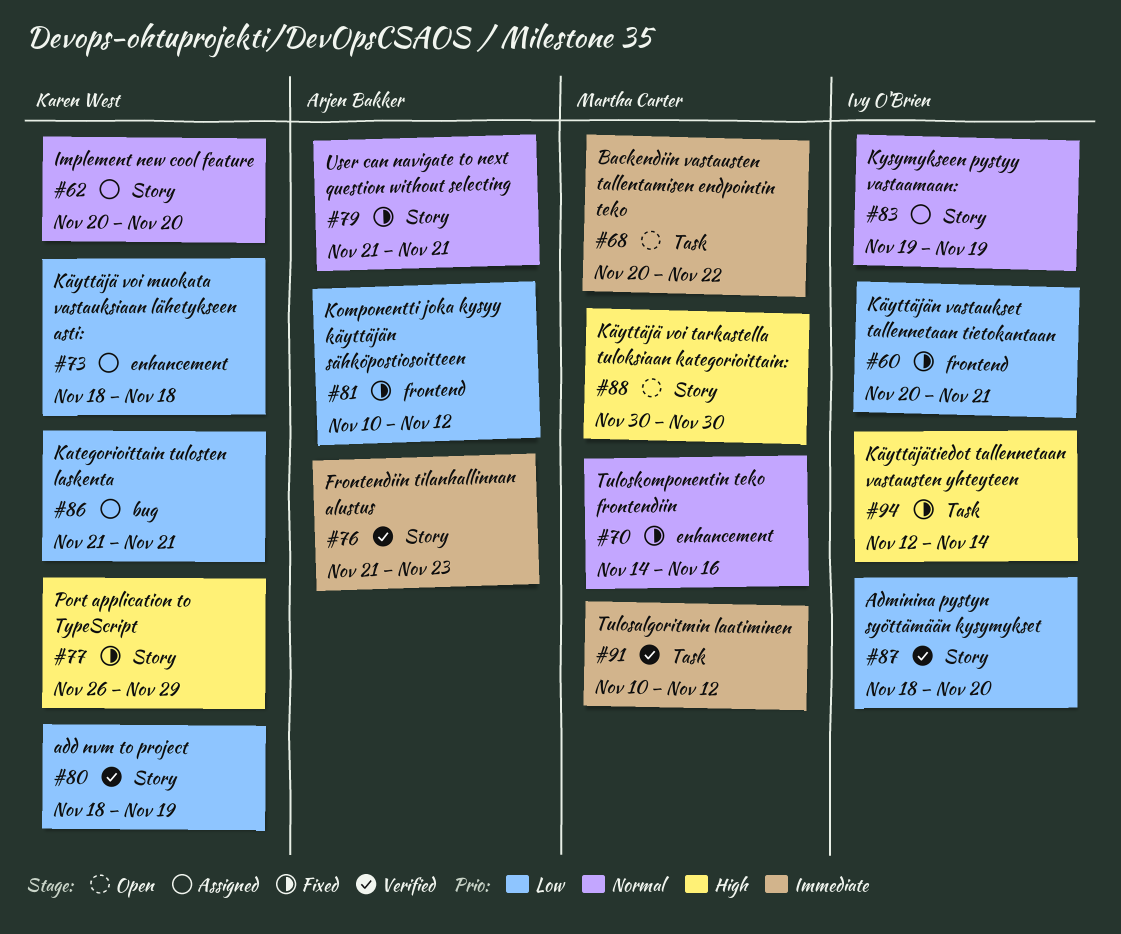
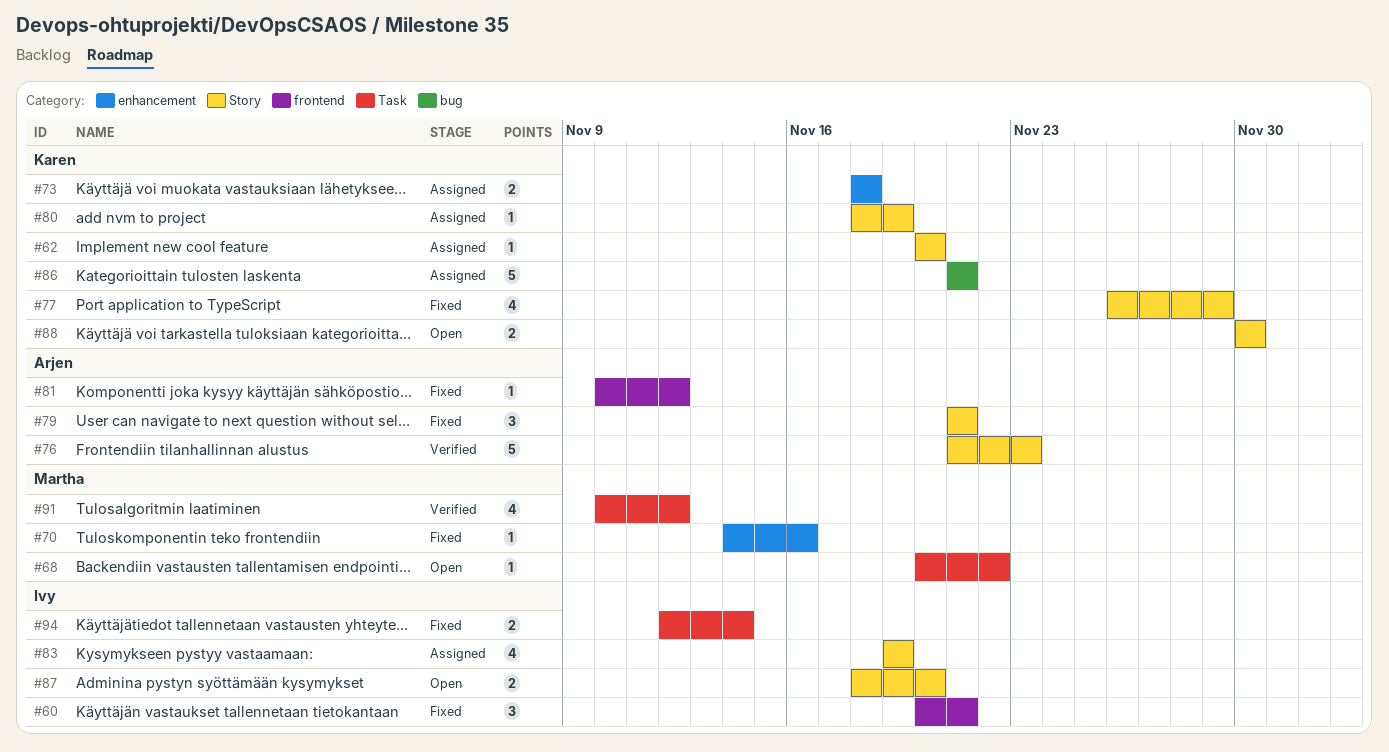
#80, status: Verified -> Assigned
#87, status: Verified -> Open
#88, owner: Martha Carter -> Karen West

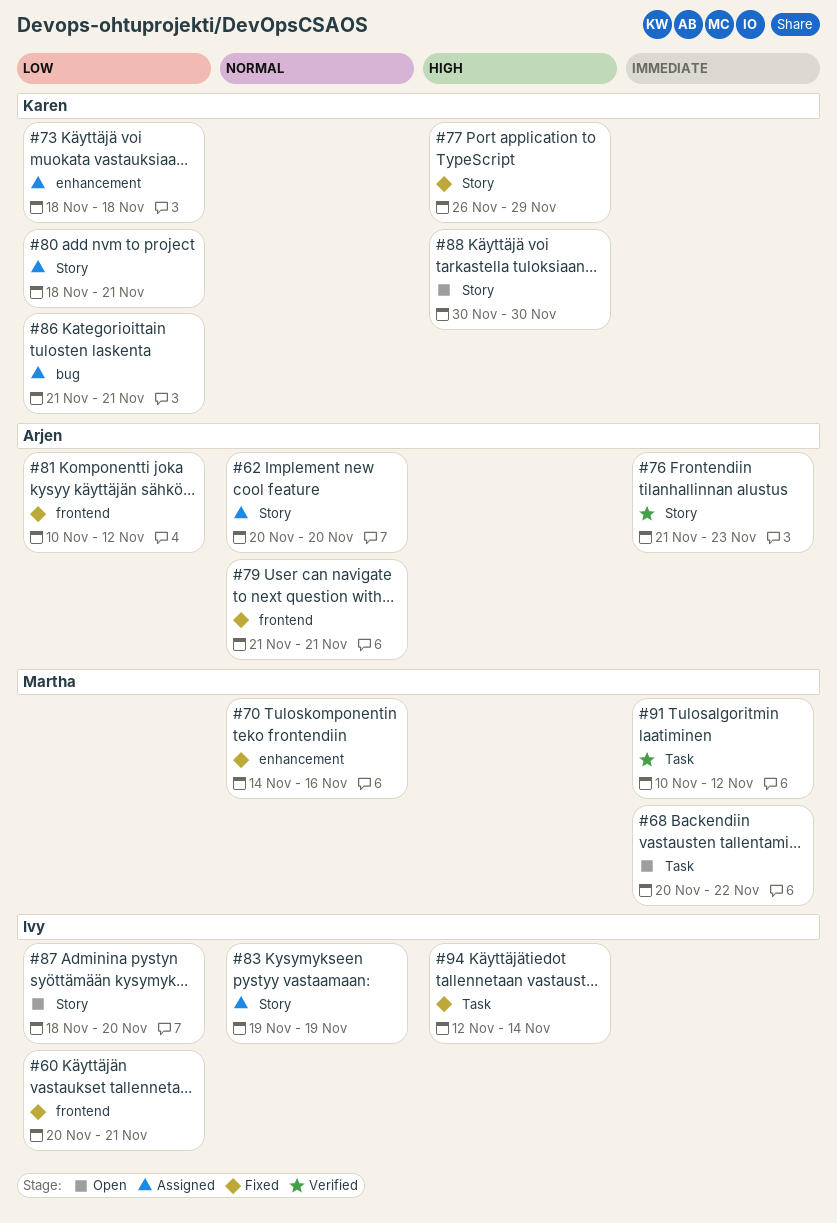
#62, owner: Karen -> Arjen
#79, label: Story -> frontend
#80, due: Nov 19 -> Nov 21

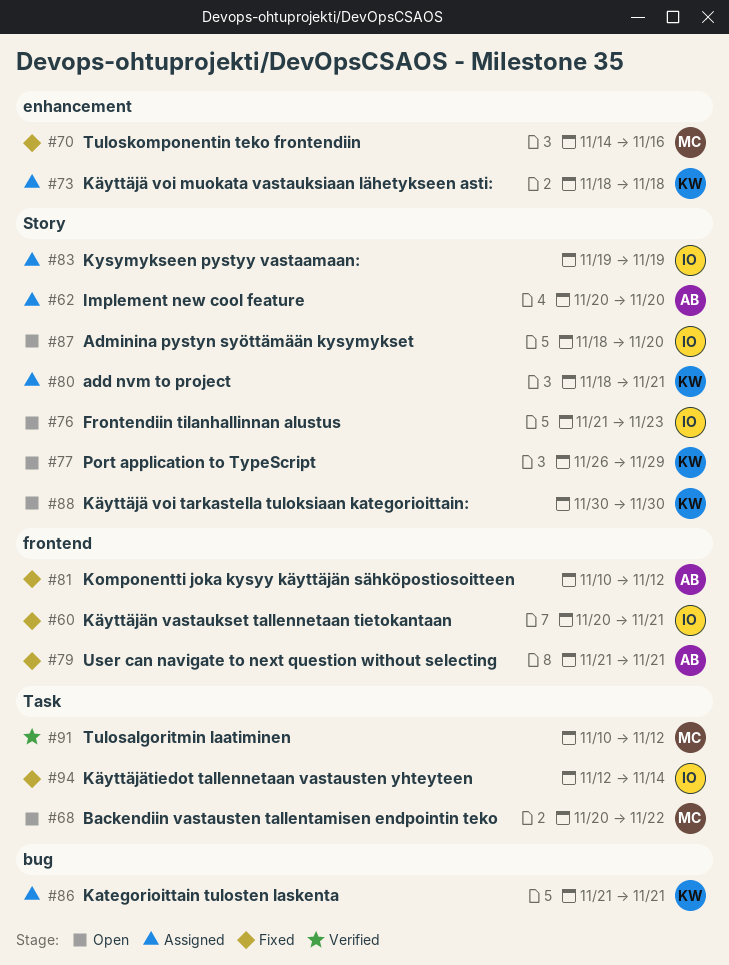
#76, status: Verified -> Open
#76, owner: Arjen -> Ivy
#77, status: Fixed -> Open

